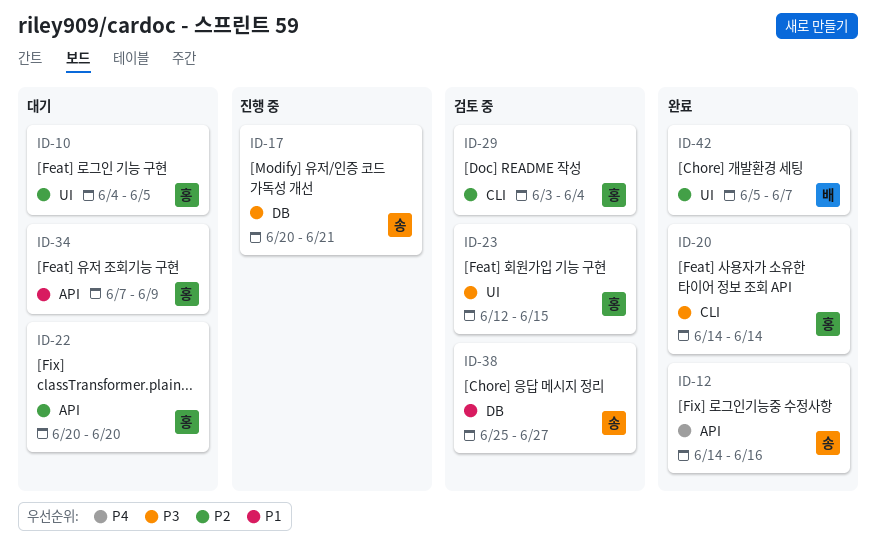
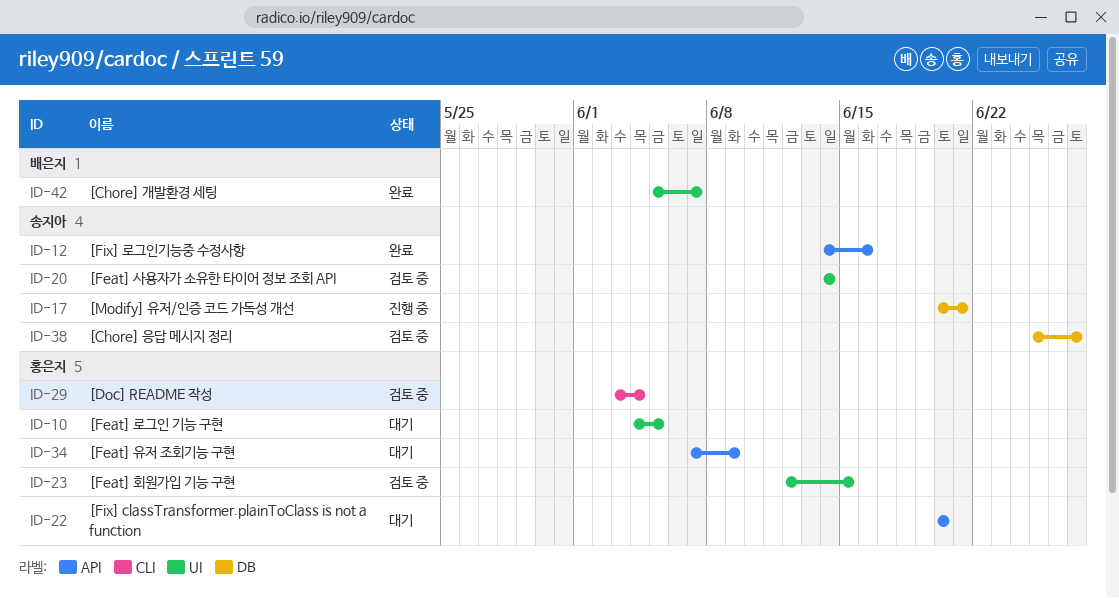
ID-20, status: 완료 -> 검토 중
ID-20, owner: 홍은지 -> 송지아
ID-20, label: CLI -> UI

